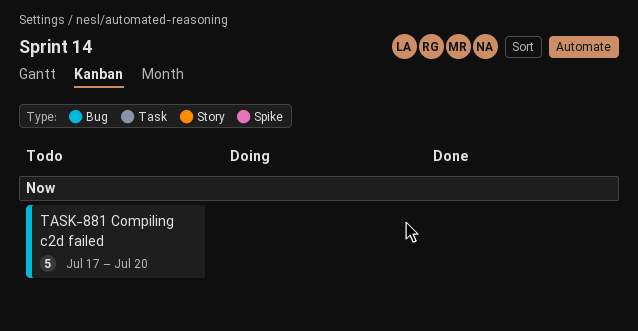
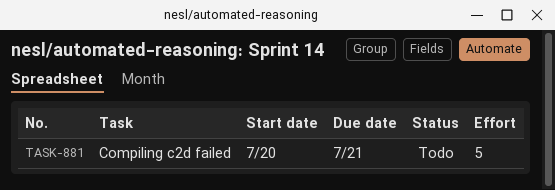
TASK-881, start: Jul 17 -> Jul 20
TASK-881, due: Jul 20 -> Jul 21

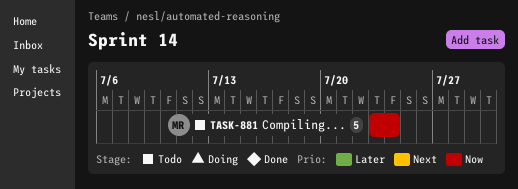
TASK-881, start: Jul 20 -> Jul 23
TASK-881, due: Jul 21 -> Jul 24

